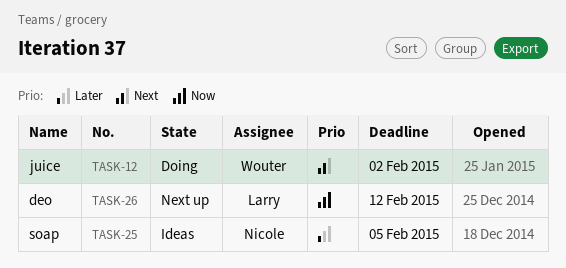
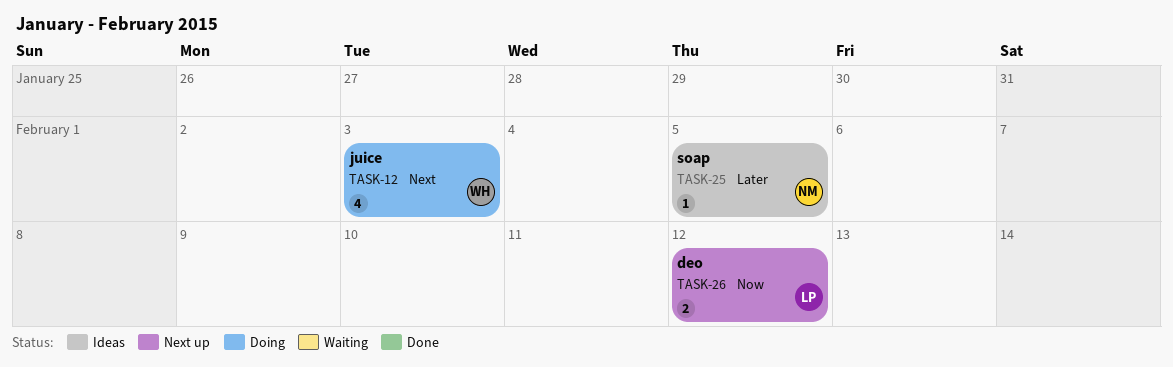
TASK-12, due: Feb 2 -> Feb 3

